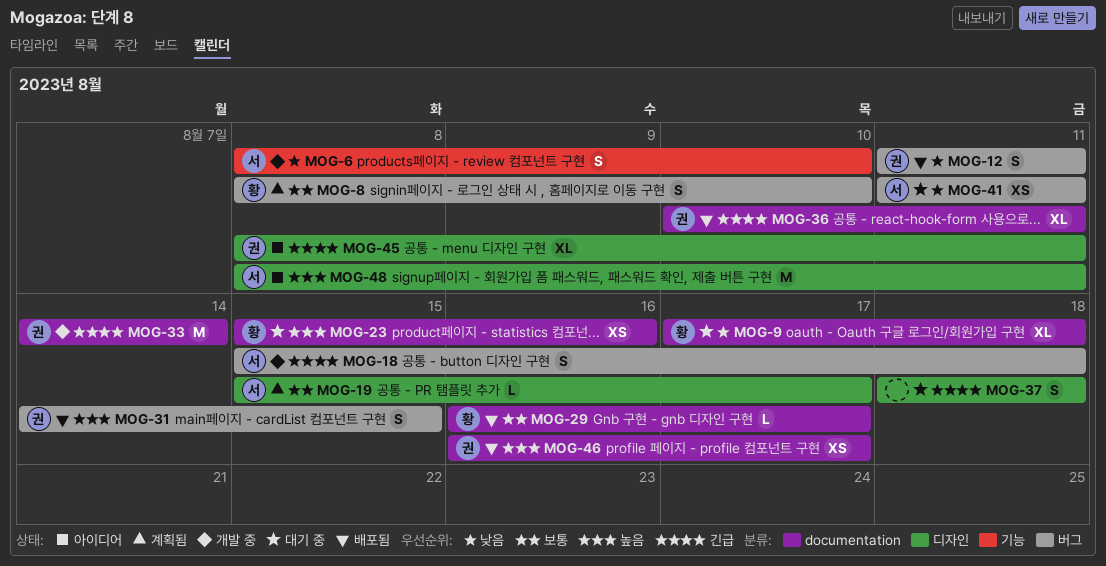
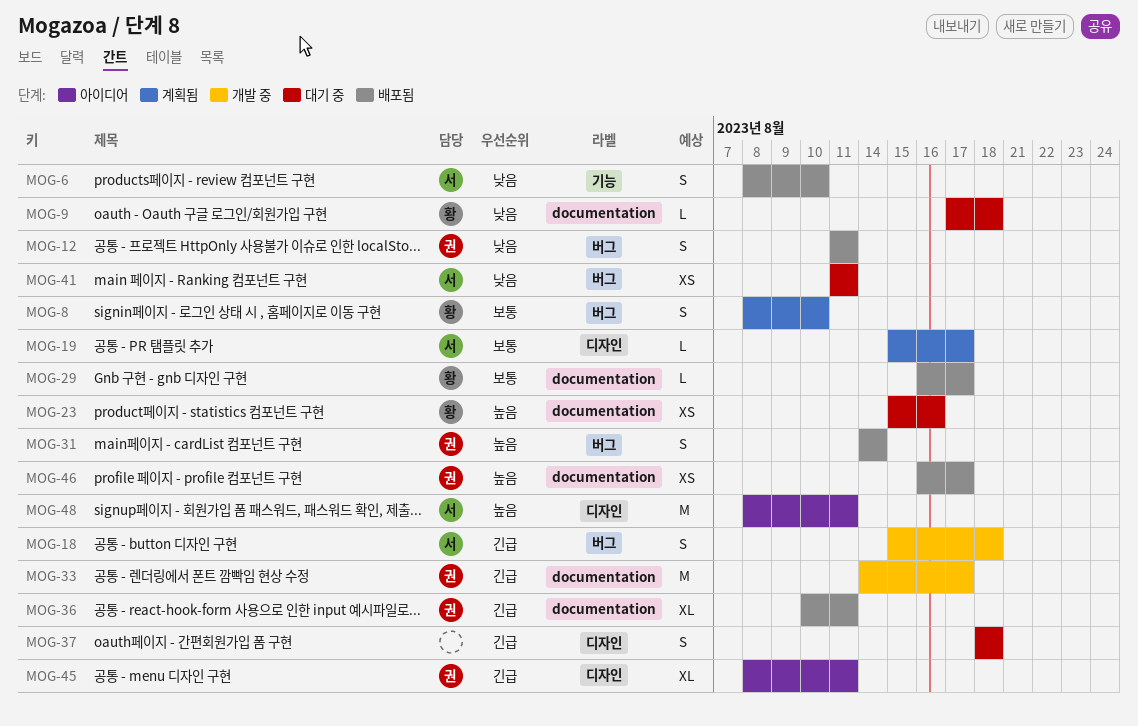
MOG-6, status: 개발 중 -> 배포됨
MOG-9, estimate: XL -> L
MOG-31, due: Aug 15 -> Aug 14
MOG-33, due: Aug 14 -> Aug 17

